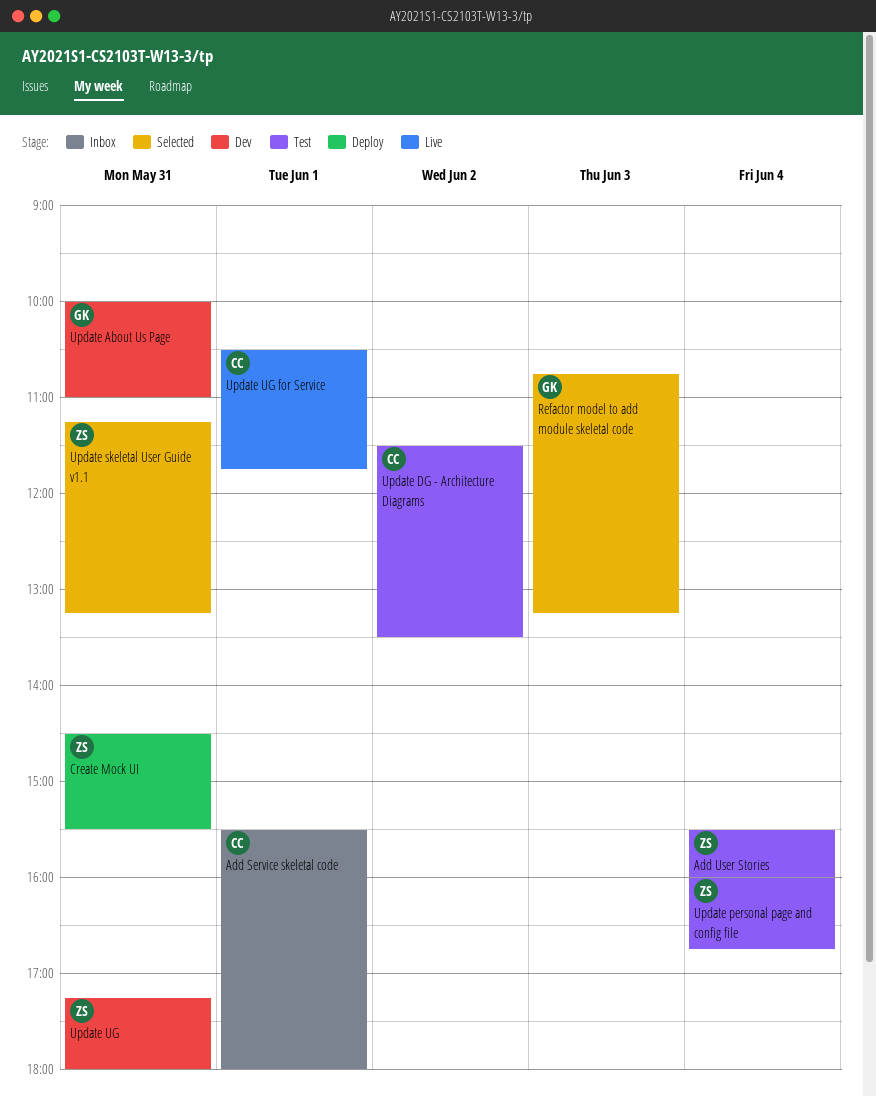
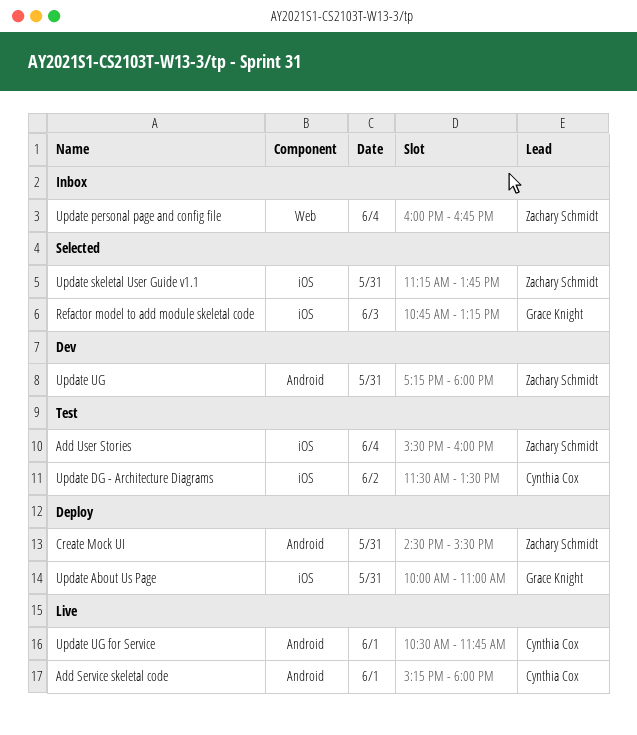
Add Service skeletal code, status: Inbox -> Live
Add Service skeletal code, begins: 15:30 -> 15:15
Update About Us Page, status: Dev -> Deploy
Update personal page and config file, status: Test -> Inbox
Update skeletal User Guide v1.1, ends: 13:15 -> 13:45

